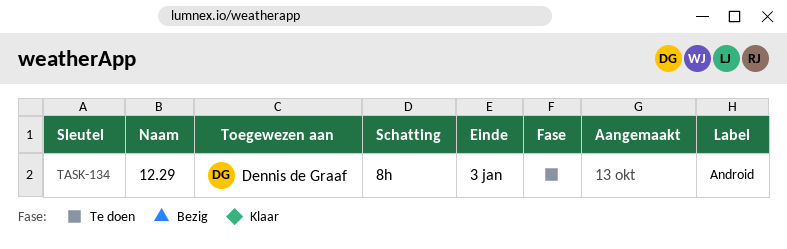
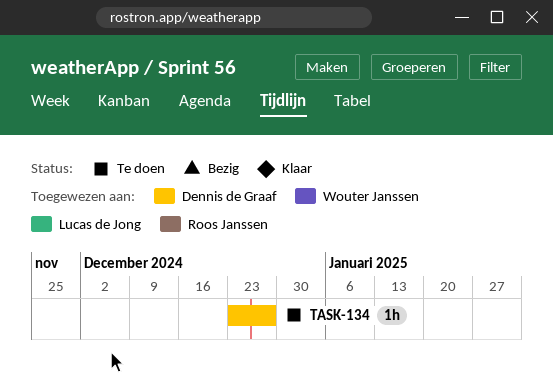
TASK-134, estimate: 8h -> 1h
TASK-134, due: Jan 3 -> Dec 27

